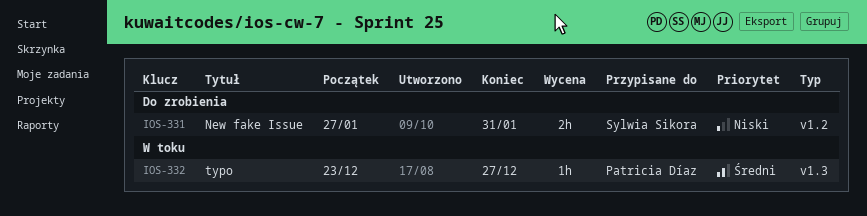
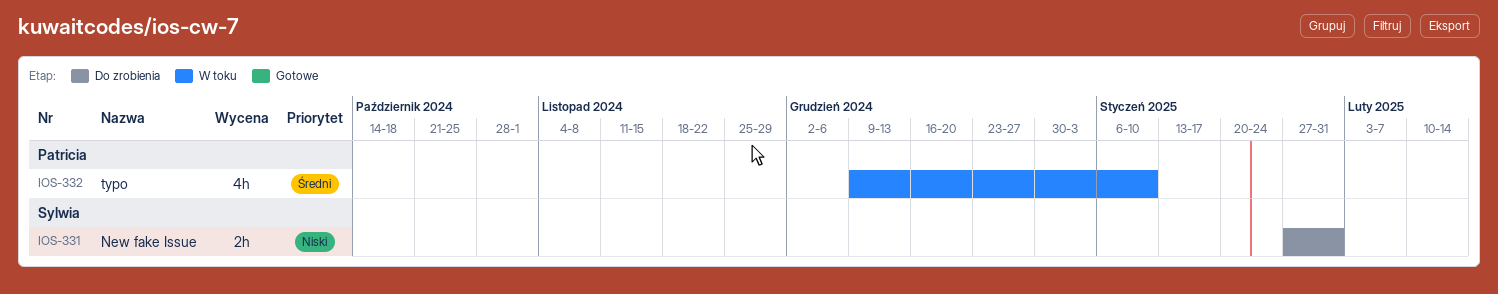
IOS-332, estimate: 1h -> 4h
IOS-332, start: Dec 23 -> Dec 9
IOS-332, due: Dec 27 -> Jan 10

